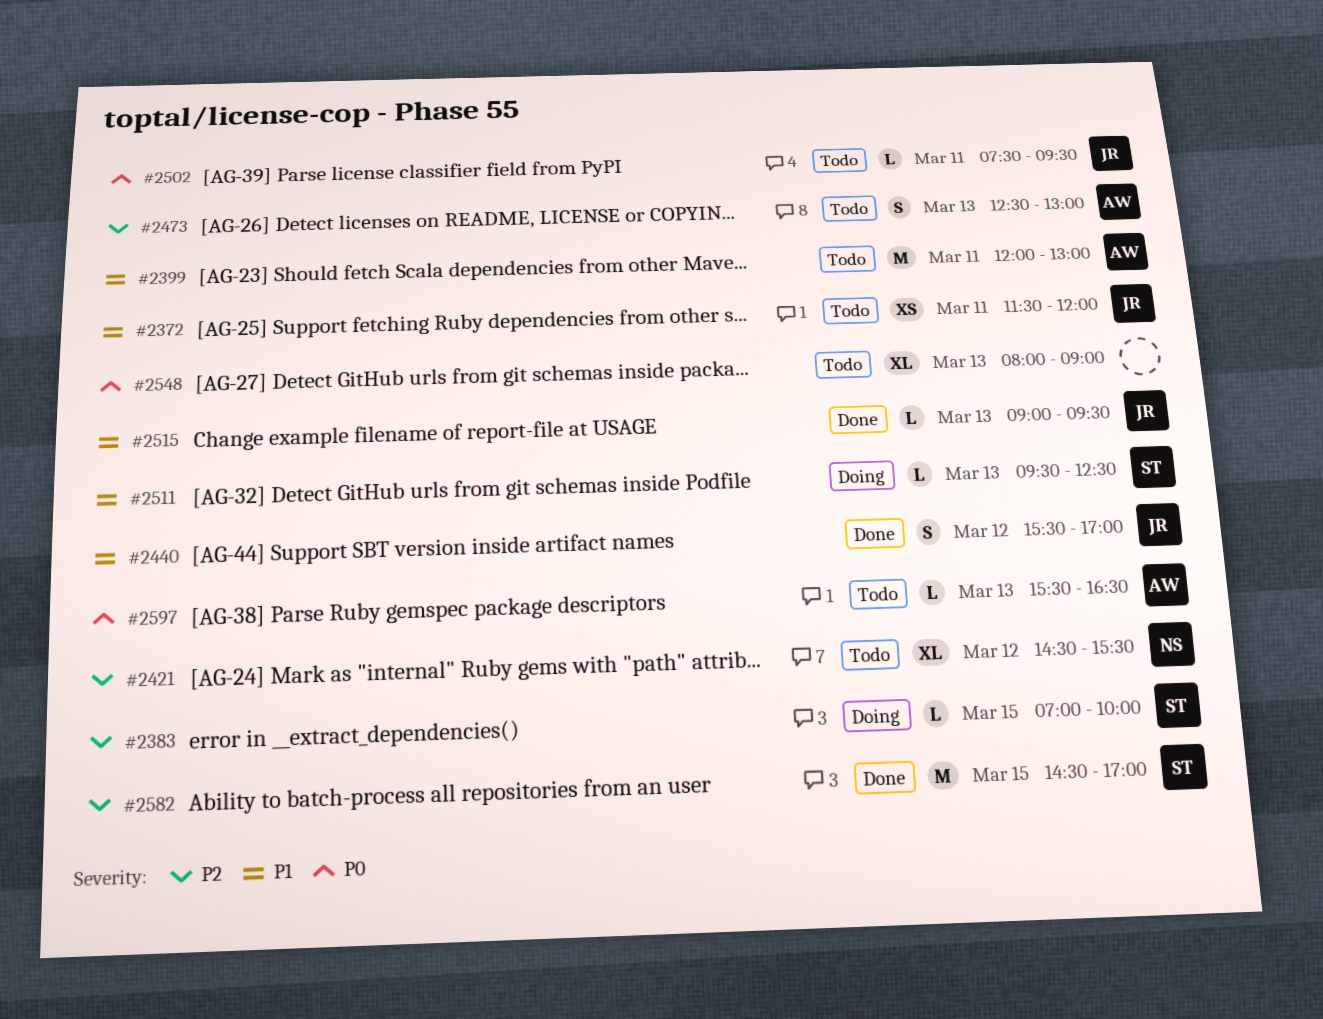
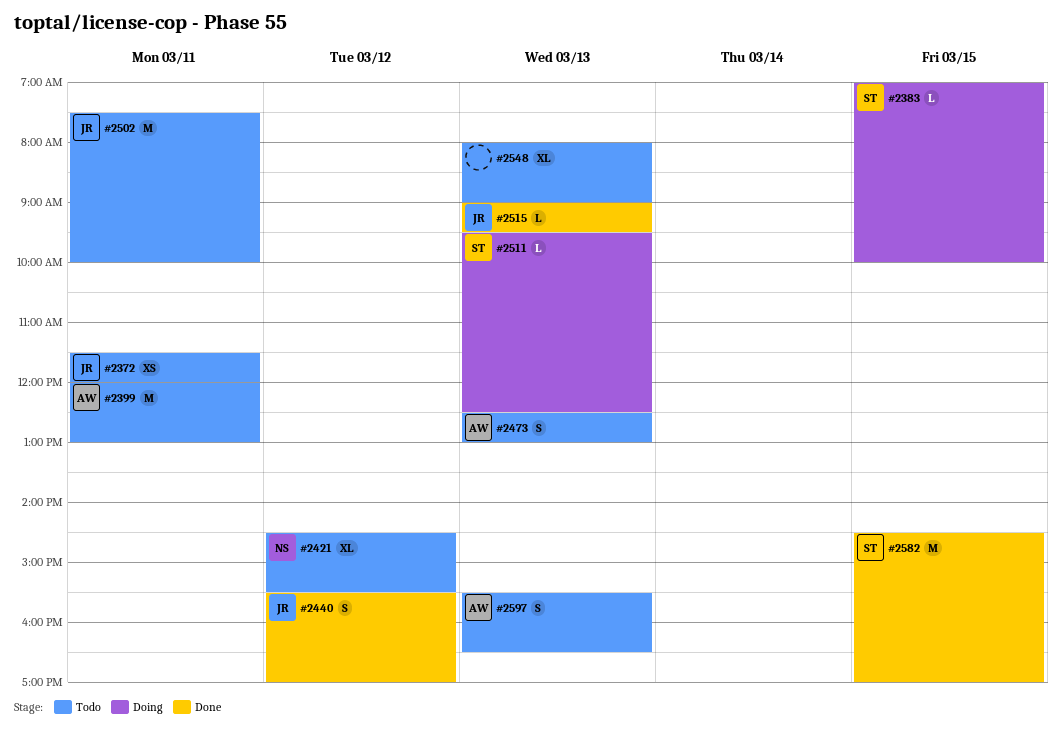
#2502, estimate: L -> M
#2502, ends: 09:30 -> 10:00
#2597, estimate: L -> S

